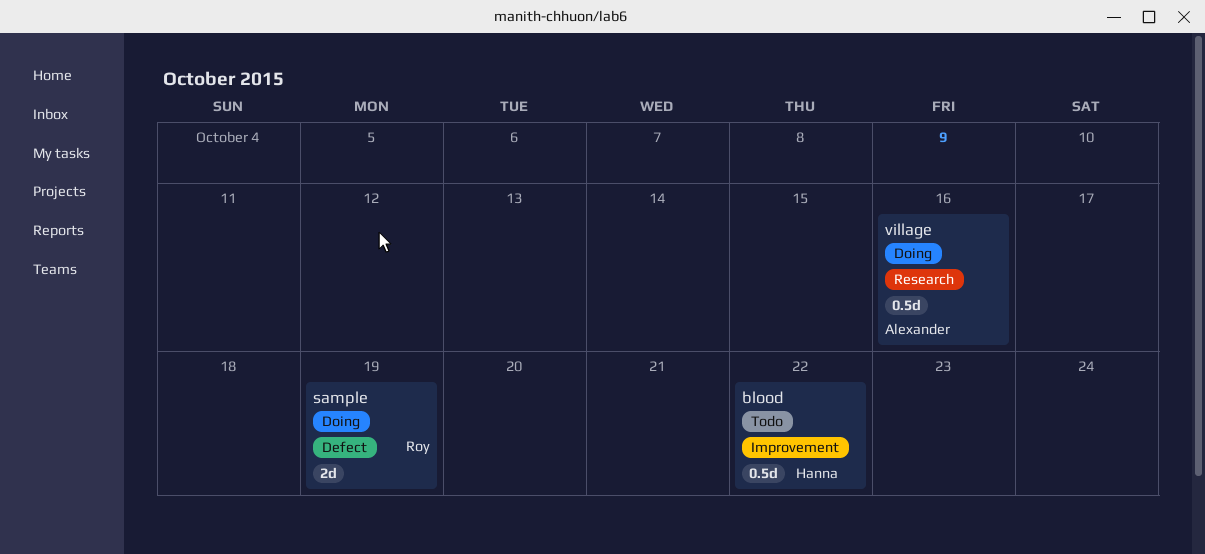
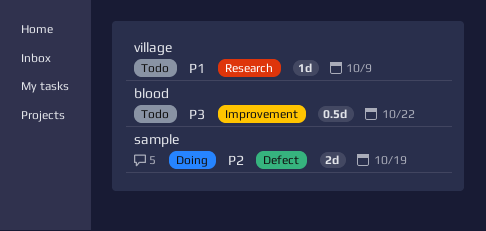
village, status: Doing -> Todo
village, estimate: 0.5d -> 1d
village, due: Oct 16 -> Oct 9

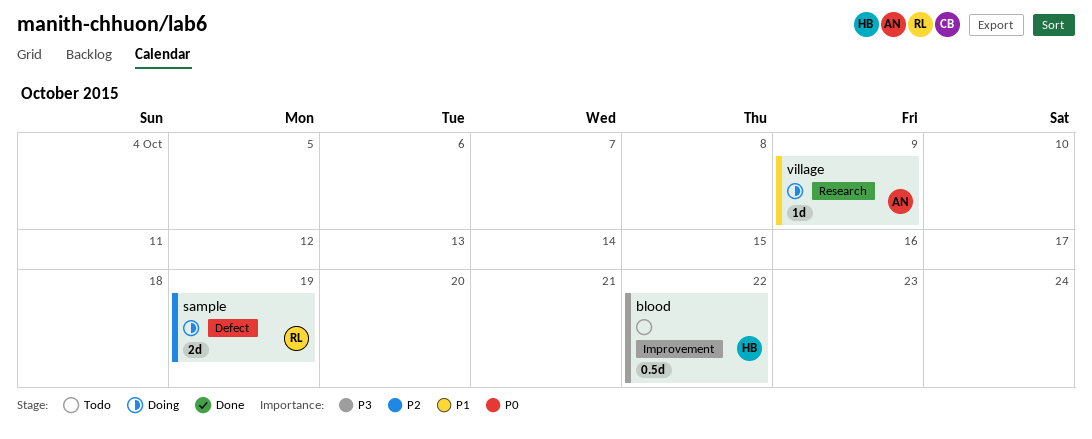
village, status: Todo -> Doing

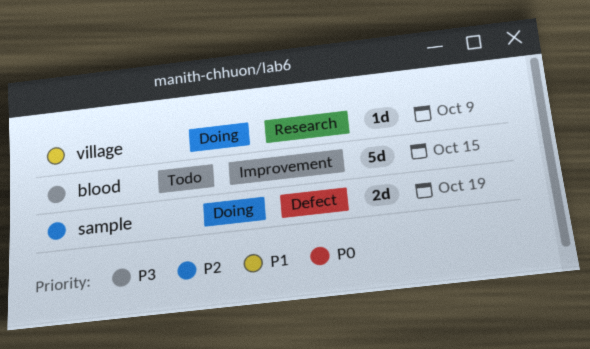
blood, estimate: 0.5d -> 5d
blood, due: Oct 22 -> Oct 15

